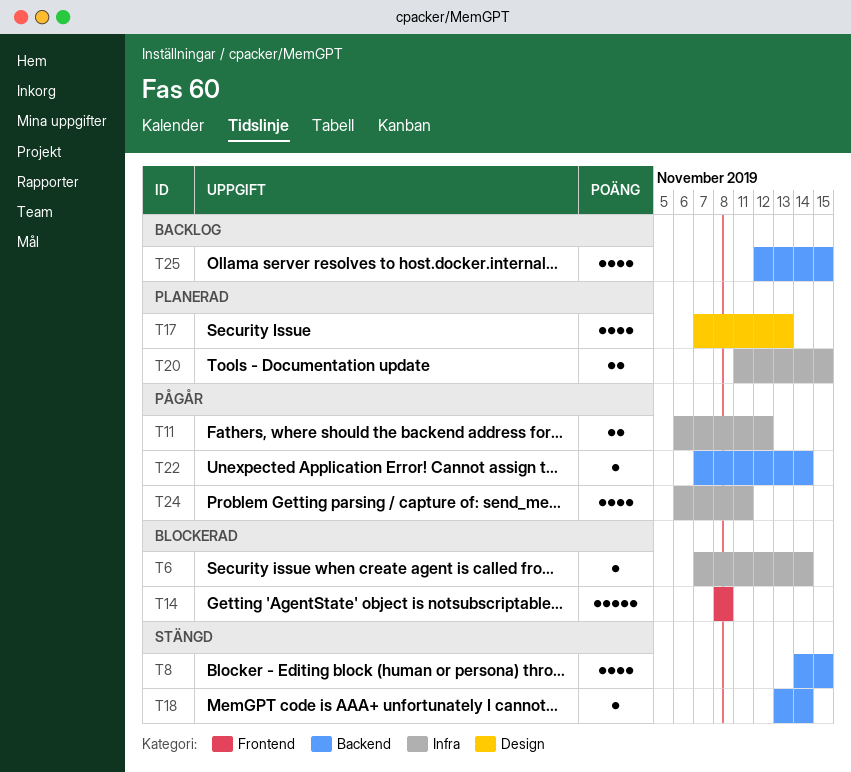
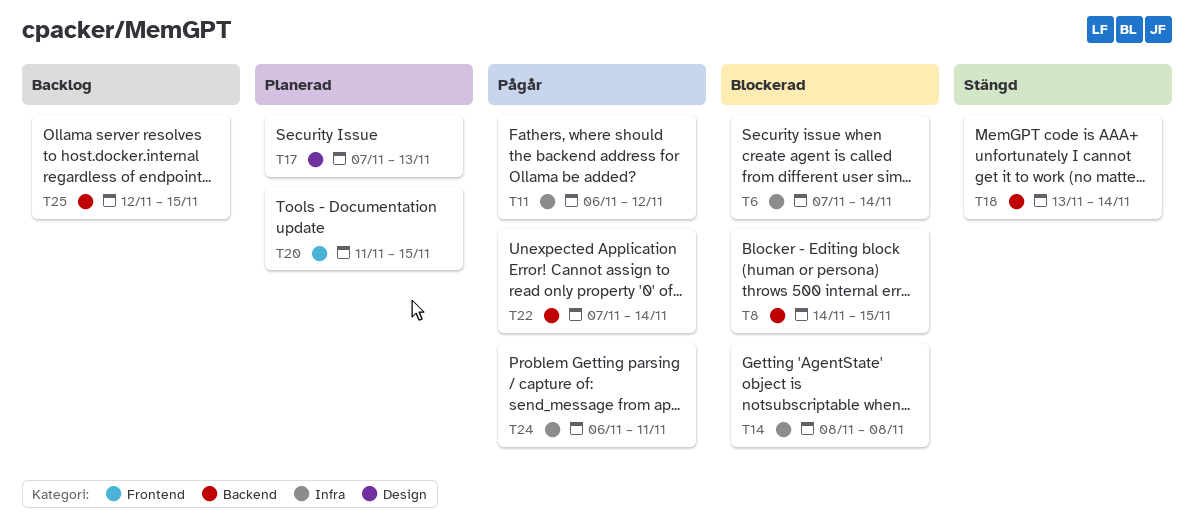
T8, status: Stängd -> Blockerad
T14, label: Frontend -> Infra
T20, label: Infra -> Frontend

